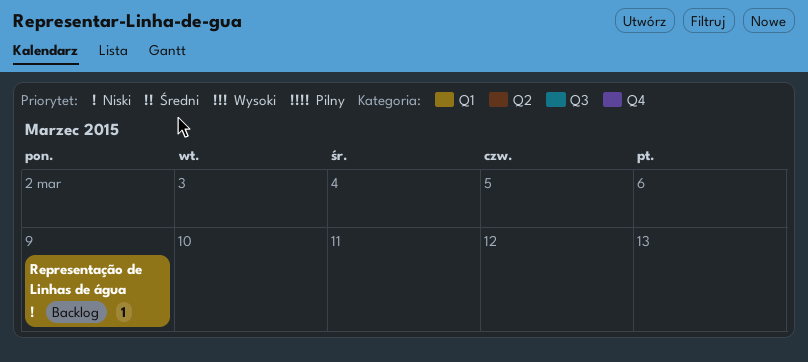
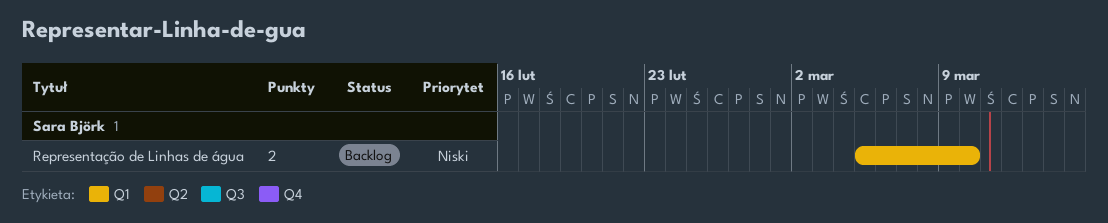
Representação de Linhas de água, estimate: 1 -> 2
Representação de Linhas de água, due: Mar 9 -> Mar 10

